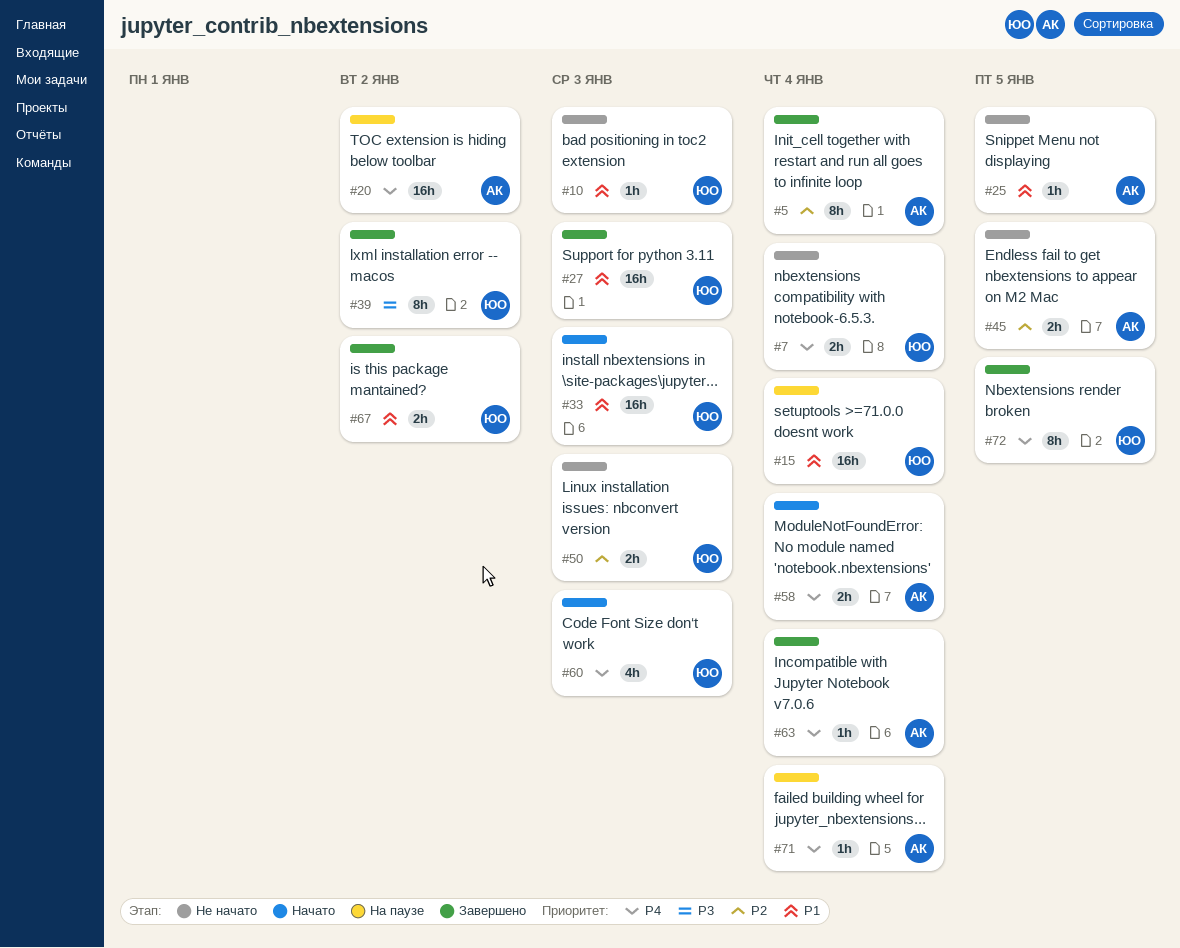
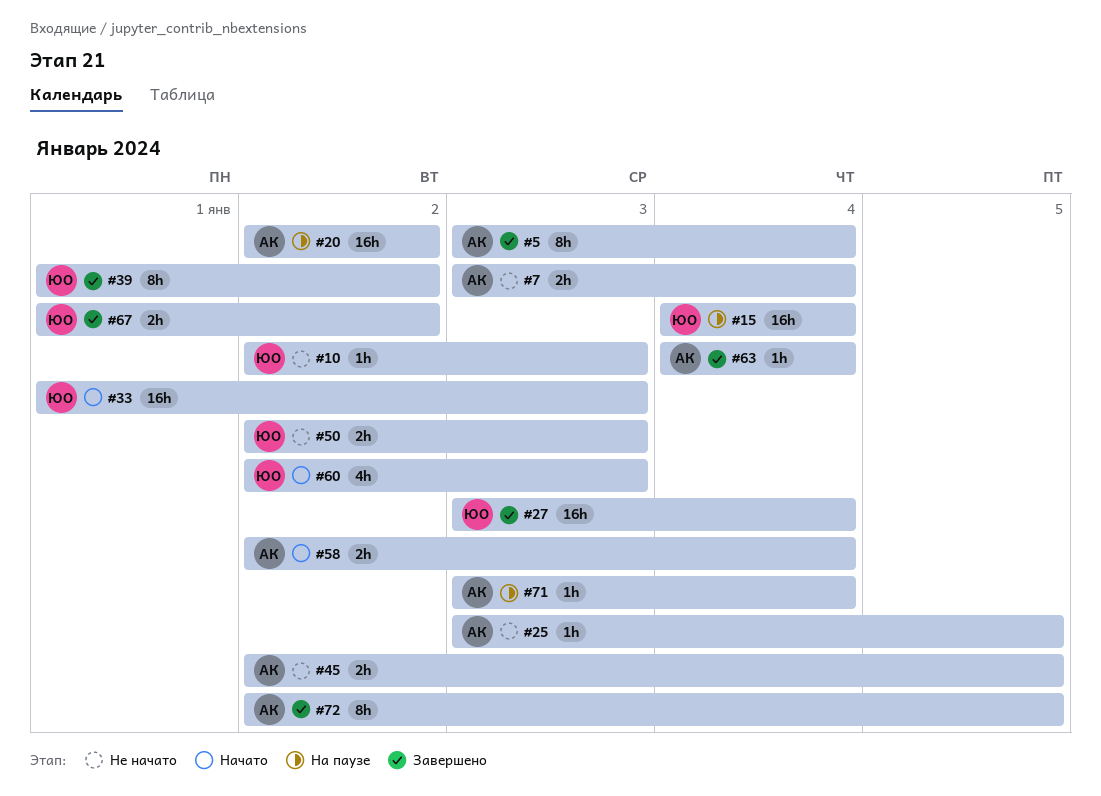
#7, owner: ЮО -> АК
#27, due: Jan 3 -> Jan 4
#72, owner: ЮО -> АК

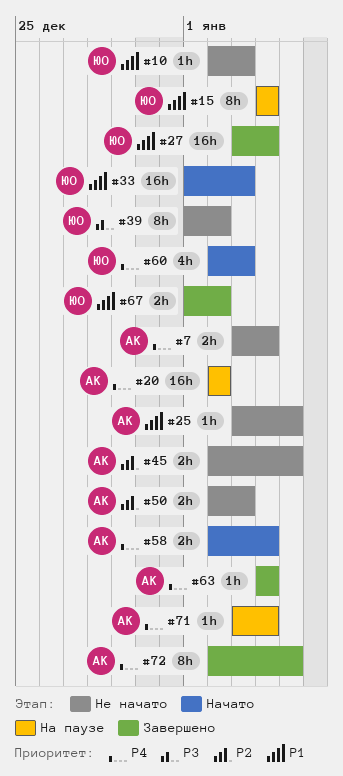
#5: present -> none
#15, estimate: 16h -> 8h
#39, status: Завершено -> Не начато
#50, owner: ЮО -> АК

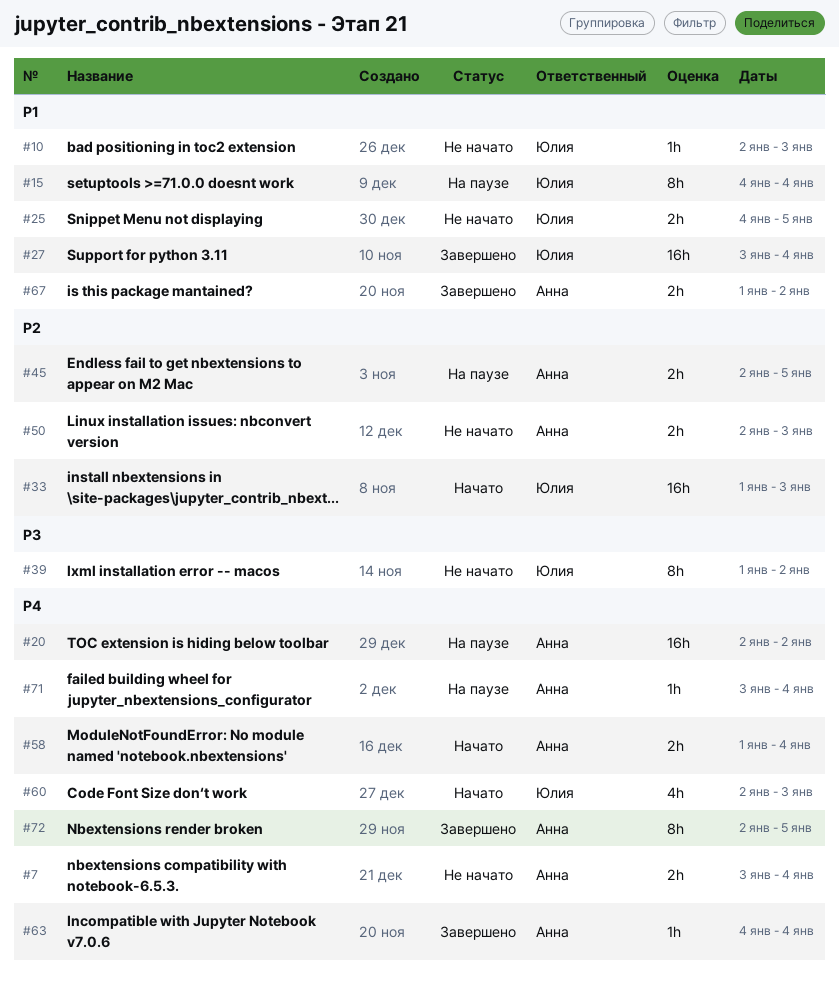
#25, owner: Анна -> Юлия
#25, estimate: 1h -> 2h
#25, start: Jan 3 -> Jan 4
#33, priority: P1 -> P2
#45, status: Не начато -> На паузе
#58, start: Jan 2 -> Jan 1
#67, owner: Юлия -> Анна

